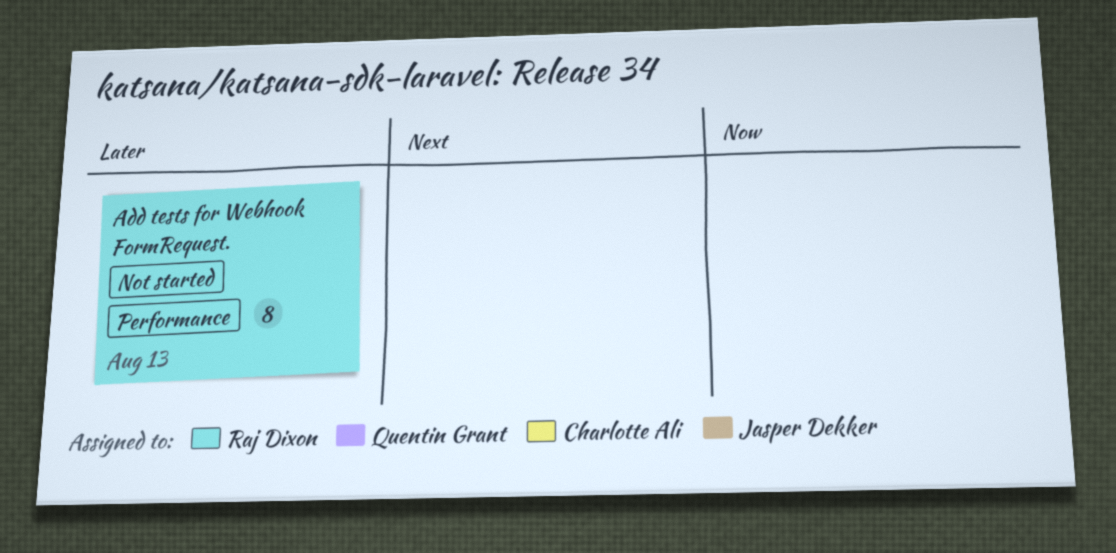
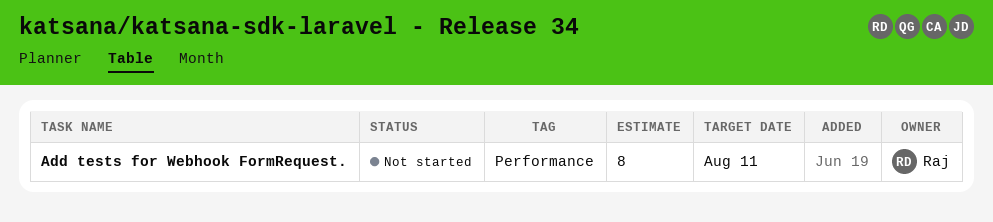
Add tests for Webhook FormRequest., due: Aug 13 -> Aug 11

